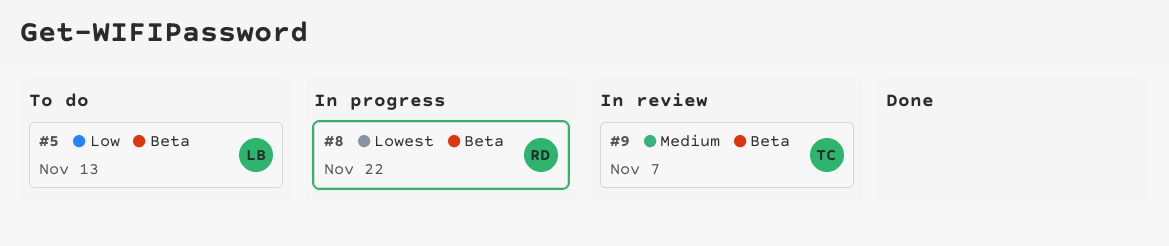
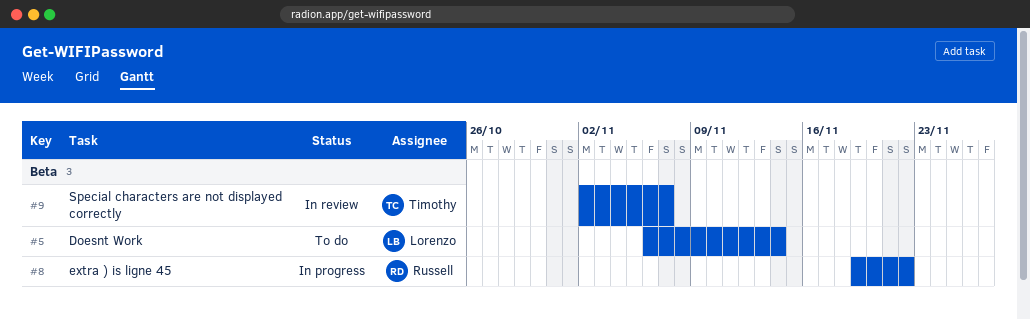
#5, due: Nov 13 -> Nov 14

